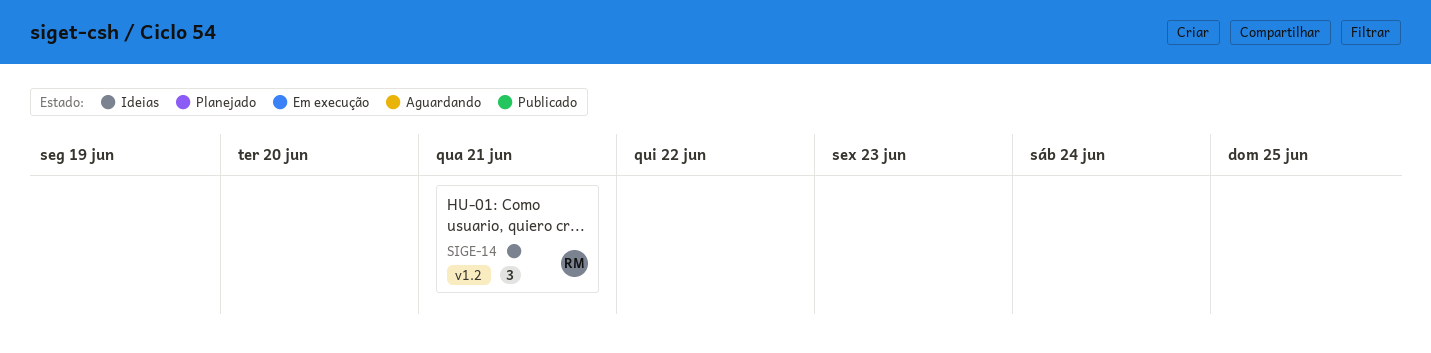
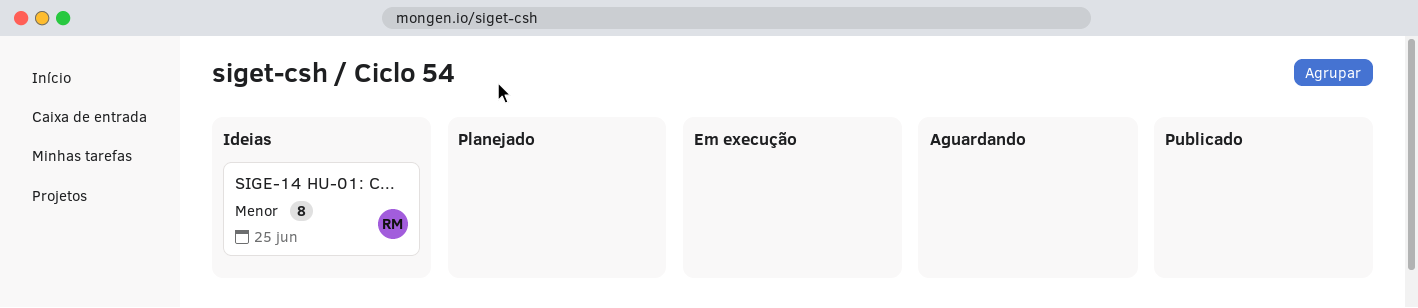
SIGE-14, estimate: 3 -> 8
SIGE-14, due: Jun 21 -> Jun 25

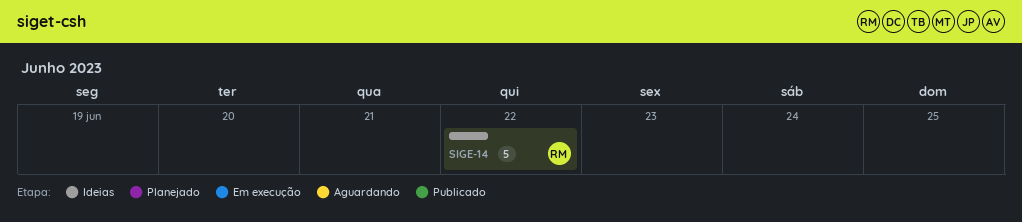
SIGE-14, estimate: 8 -> 5
SIGE-14, due: Jun 25 -> Jun 22

